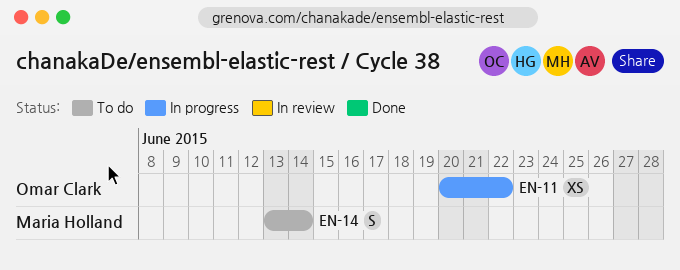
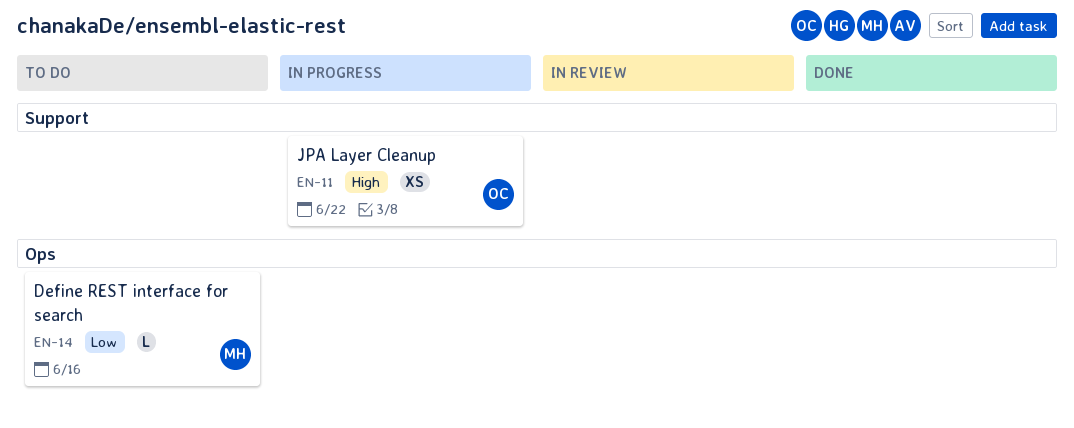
EN-14, estimate: S -> L
EN-14, due: Jun 14 -> Jun 16

